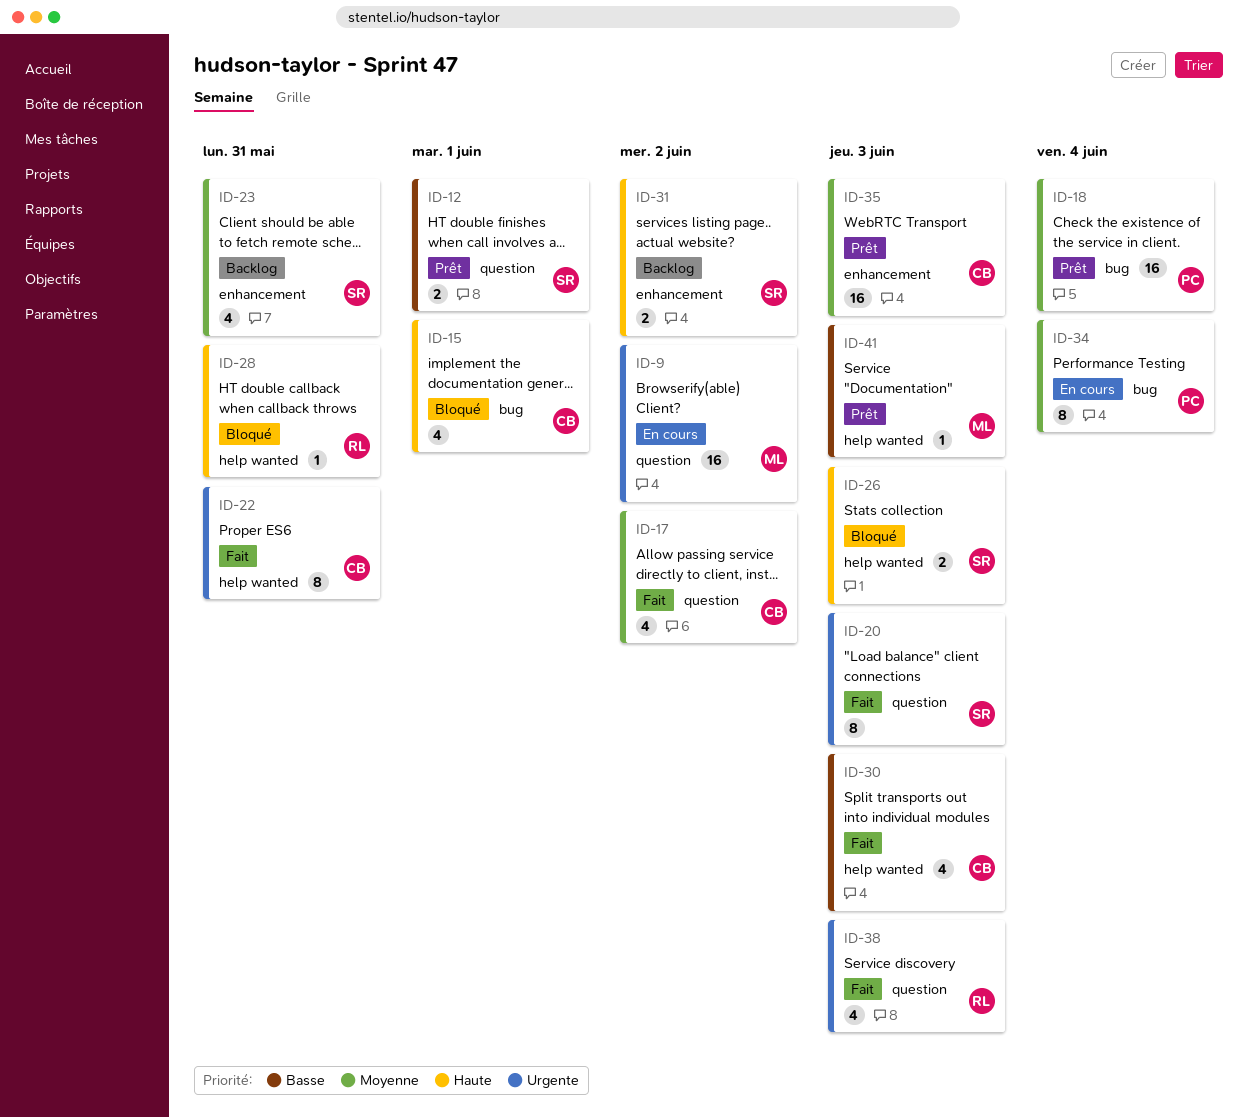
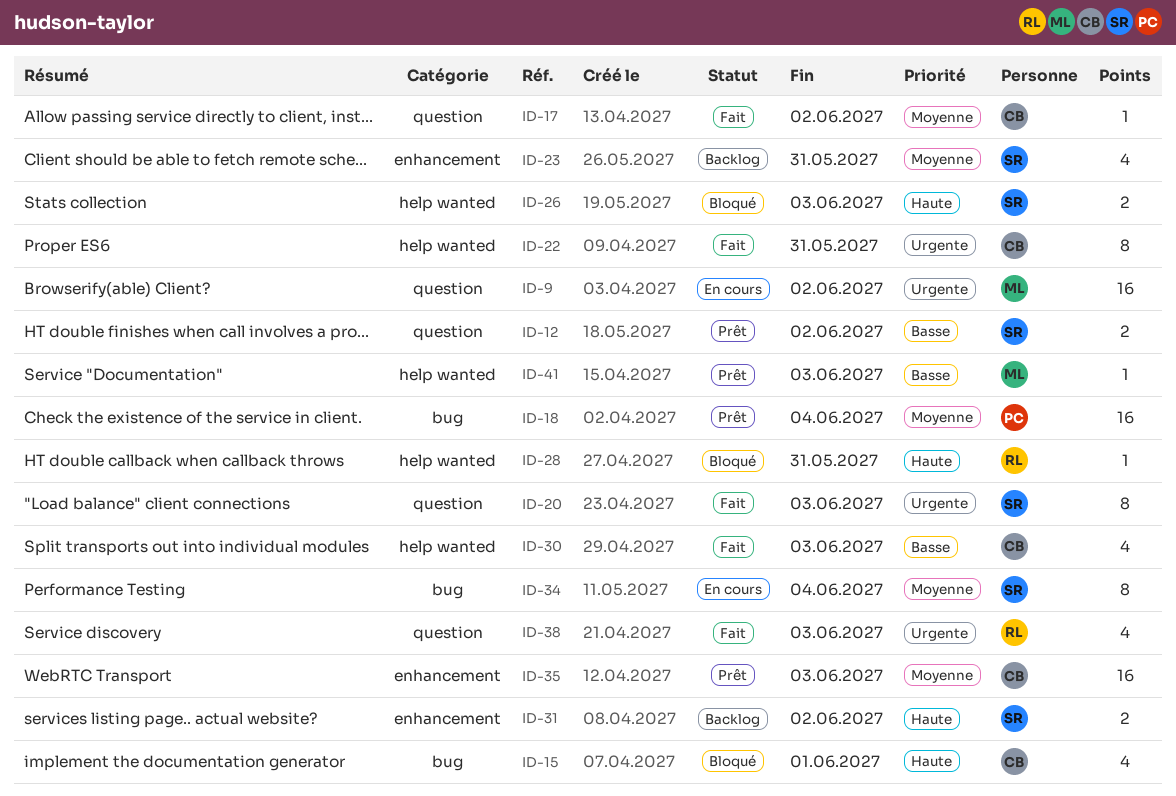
ID-12, due: Jun 1 -> Jun 2
ID-17, estimate: 4 -> 1
ID-34, owner: PC -> SR

